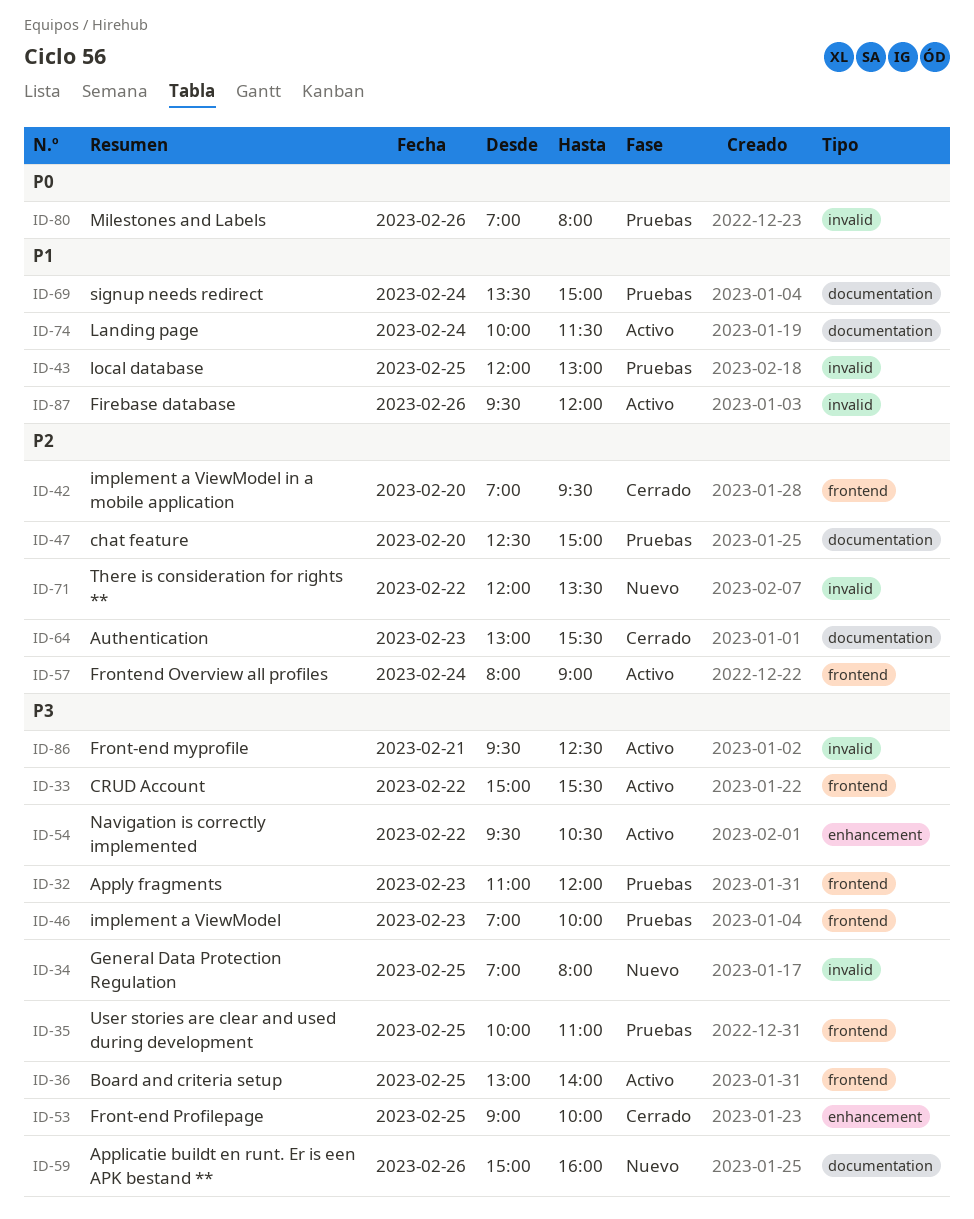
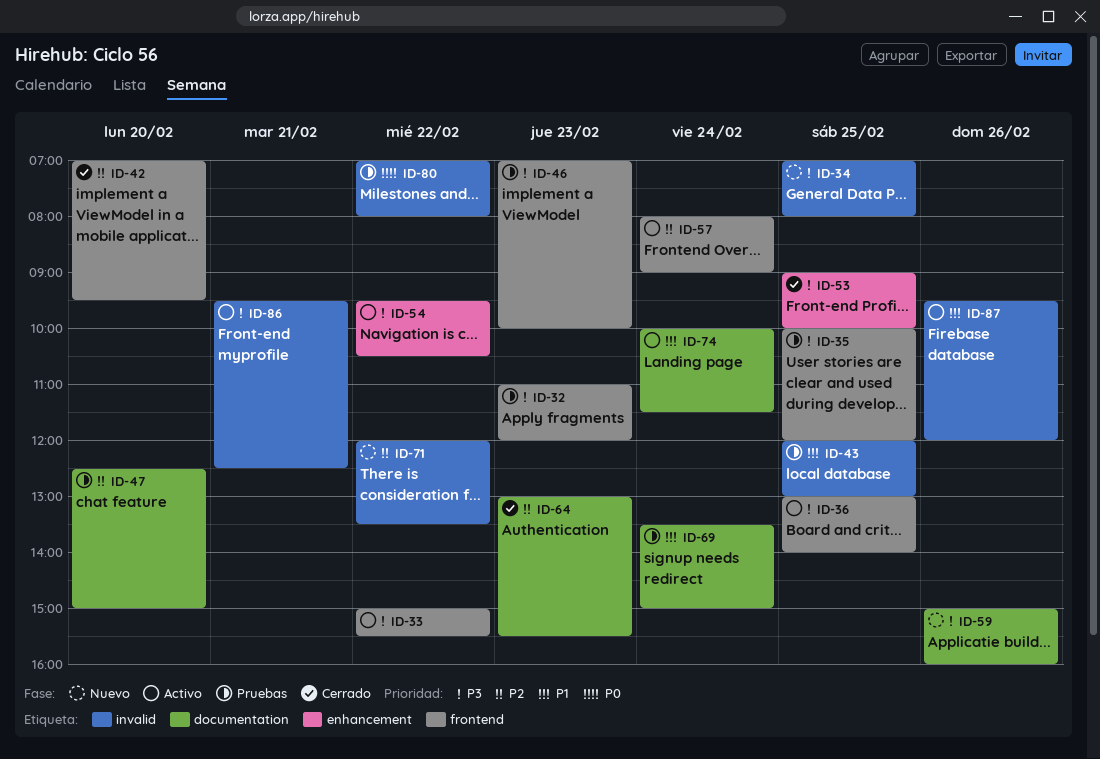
ID-35, ends: 11:00 -> 12:00
ID-80, day: Feb 26 -> Feb 22

